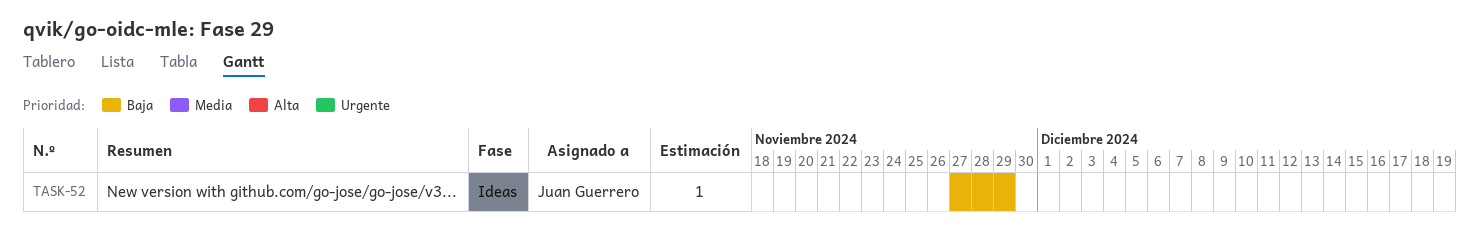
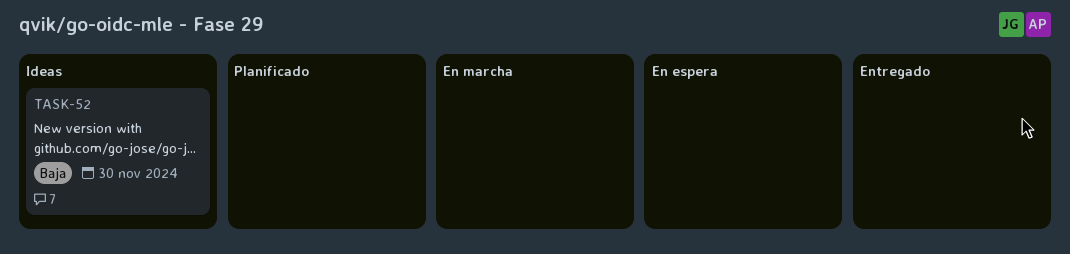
TASK-52, due: Nov 29 -> Nov 30

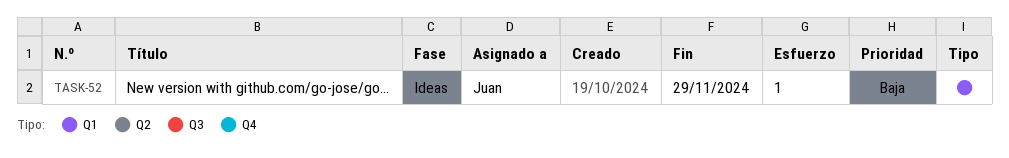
TASK-52, due: Nov 30 -> Nov 29

